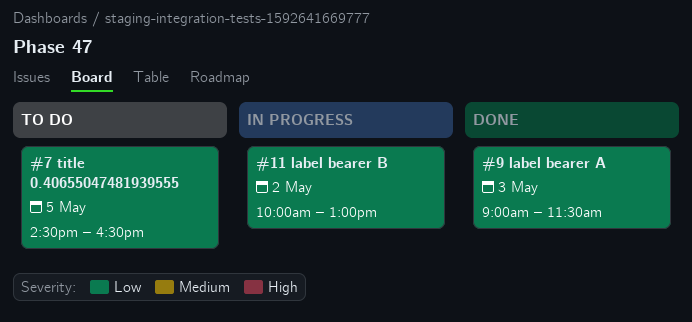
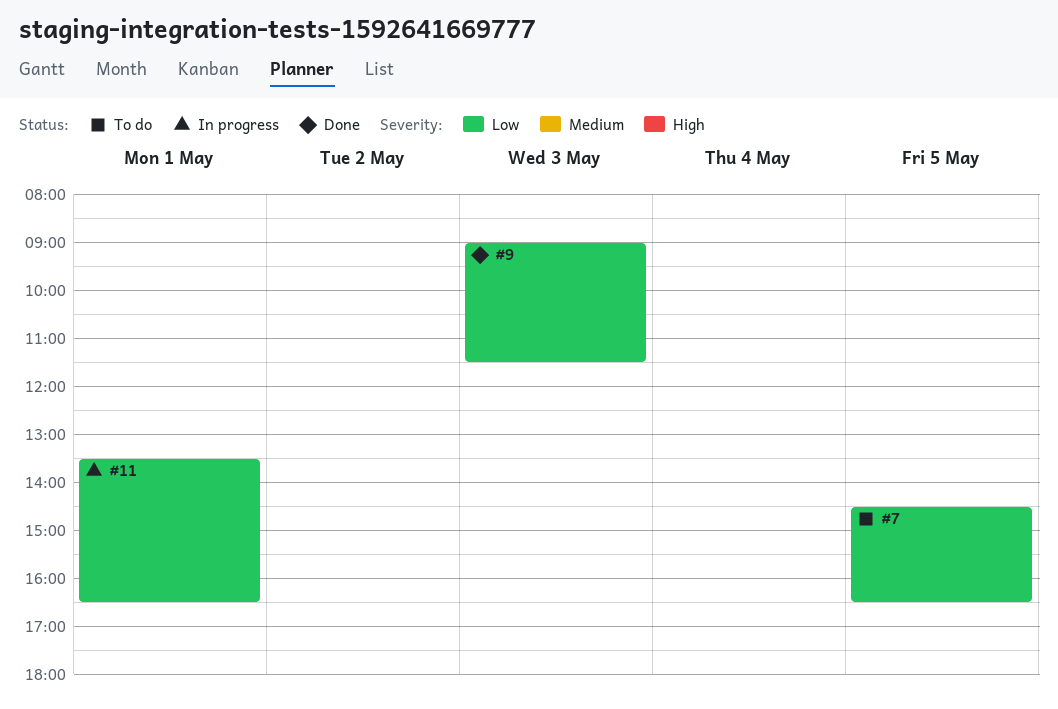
#11, day: May 2 -> May 1
#11, begins: 10:00 -> 13:30
#11, ends: 13:00 -> 16:30

